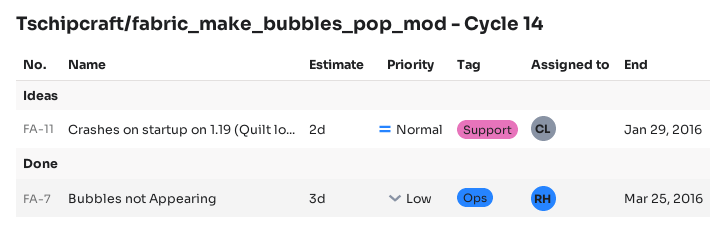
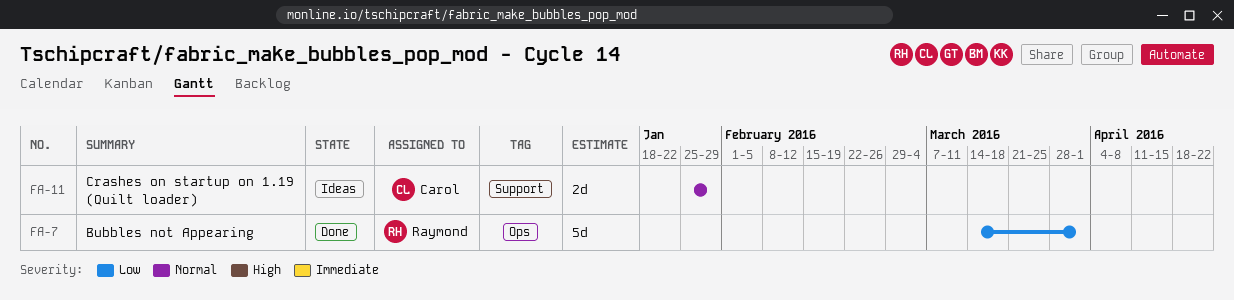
FA-7, estimate: 3d -> 5d
FA-7, due: Mar 25 -> Apr 1

